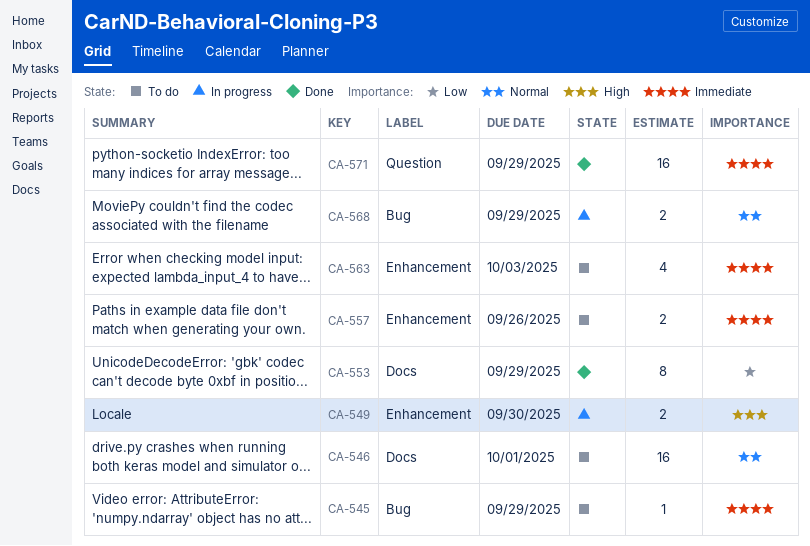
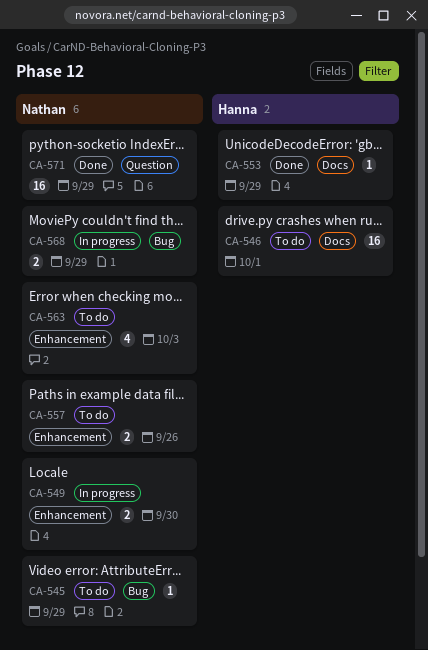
CA-553, estimate: 8 -> 1

